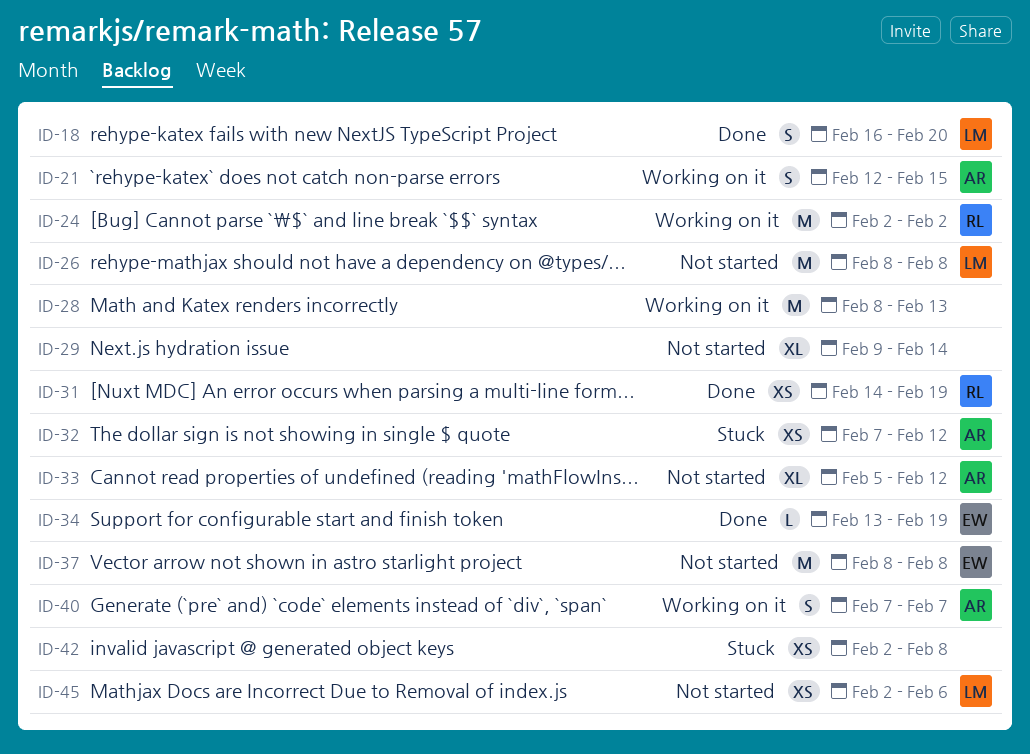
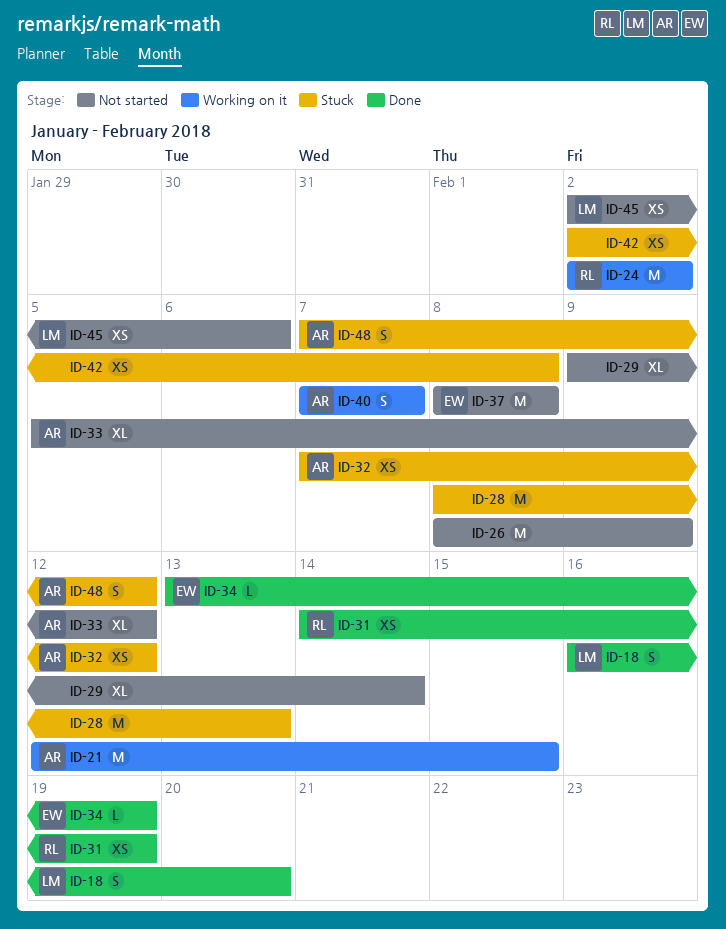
ID-21, estimate: S -> M
ID-26, owner: LM -> none
ID-26, due: Feb 8 -> Feb 9
ID-28, status: Working on it -> Stuck
ID-48: none -> present

